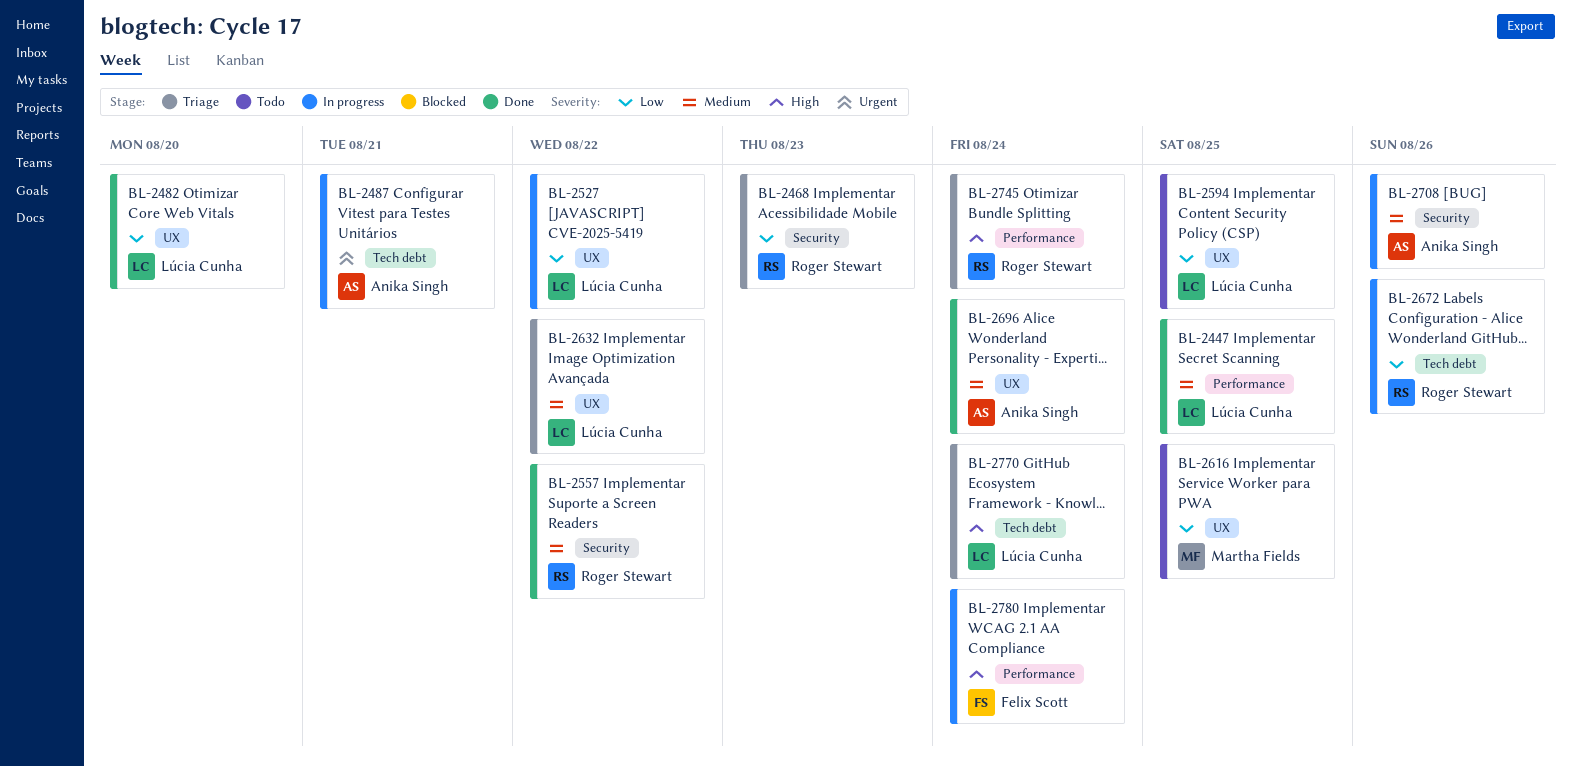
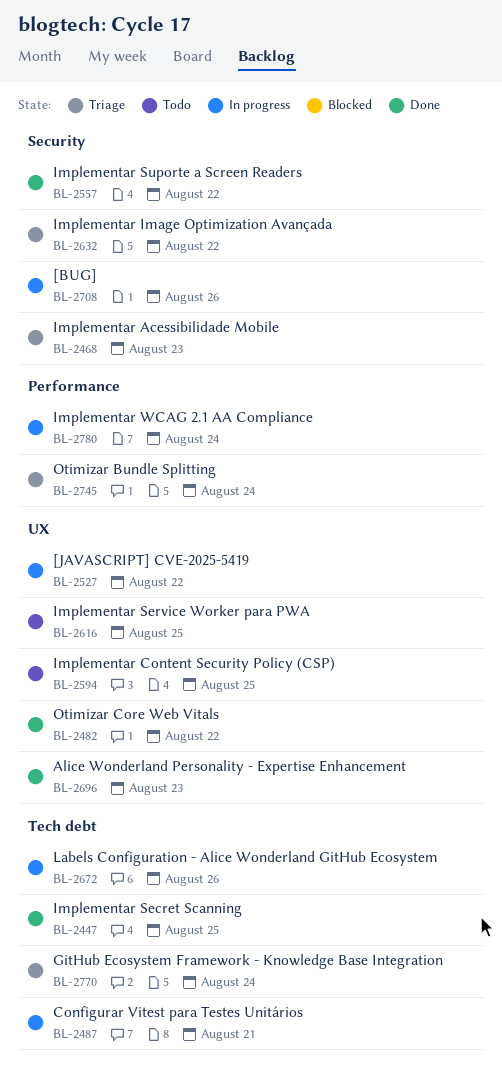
BL-2447, label: Performance -> Tech debt
BL-2482, due: Aug 20 -> Aug 22
BL-2632, label: UX -> Security
BL-2696, due: Aug 24 -> Aug 23

